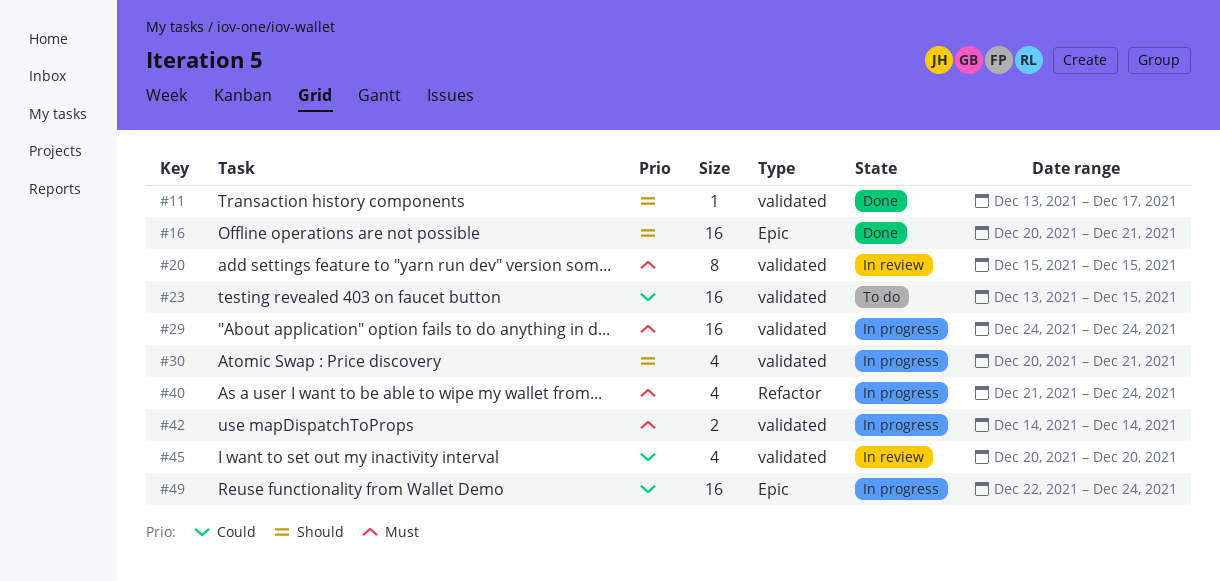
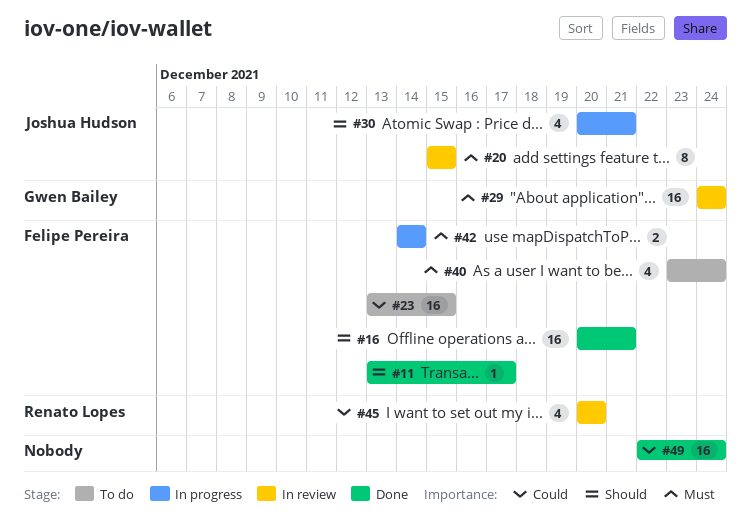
#29, status: In progress -> In review
#40, status: In progress -> To do
#40, start: Dec 21 -> Dec 23
#49, status: In progress -> Done

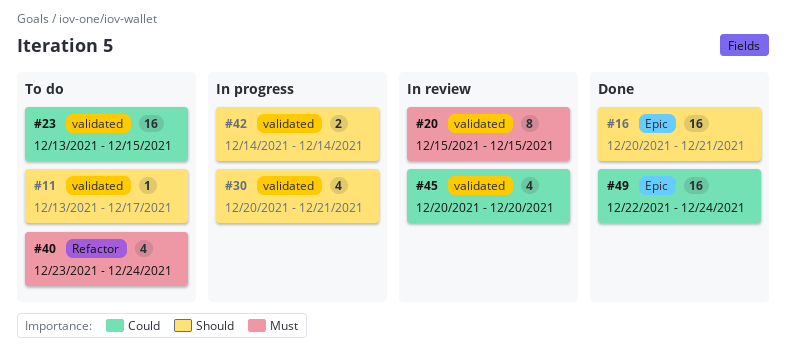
#11, status: Done -> To do
#29: present -> none
#42, priority: Must -> Should

